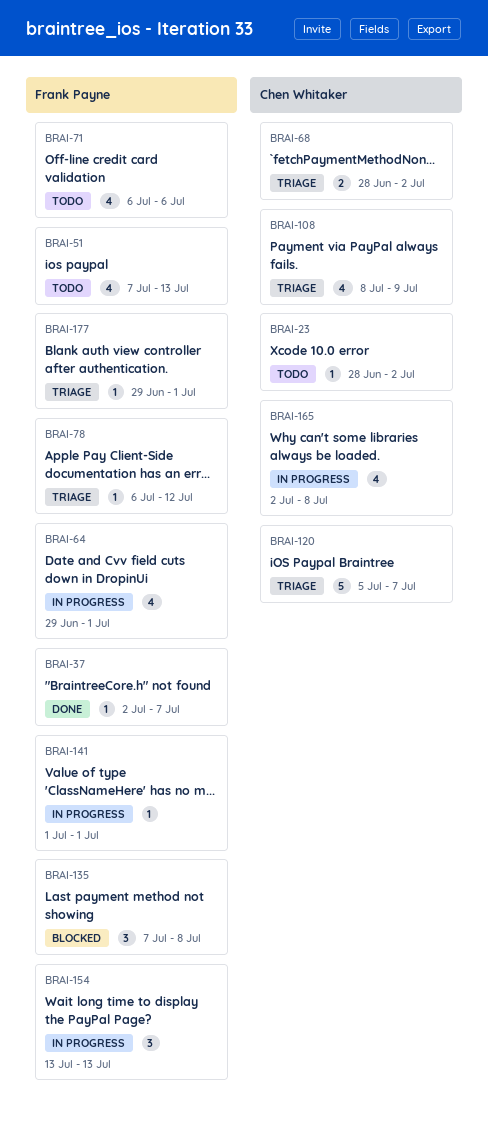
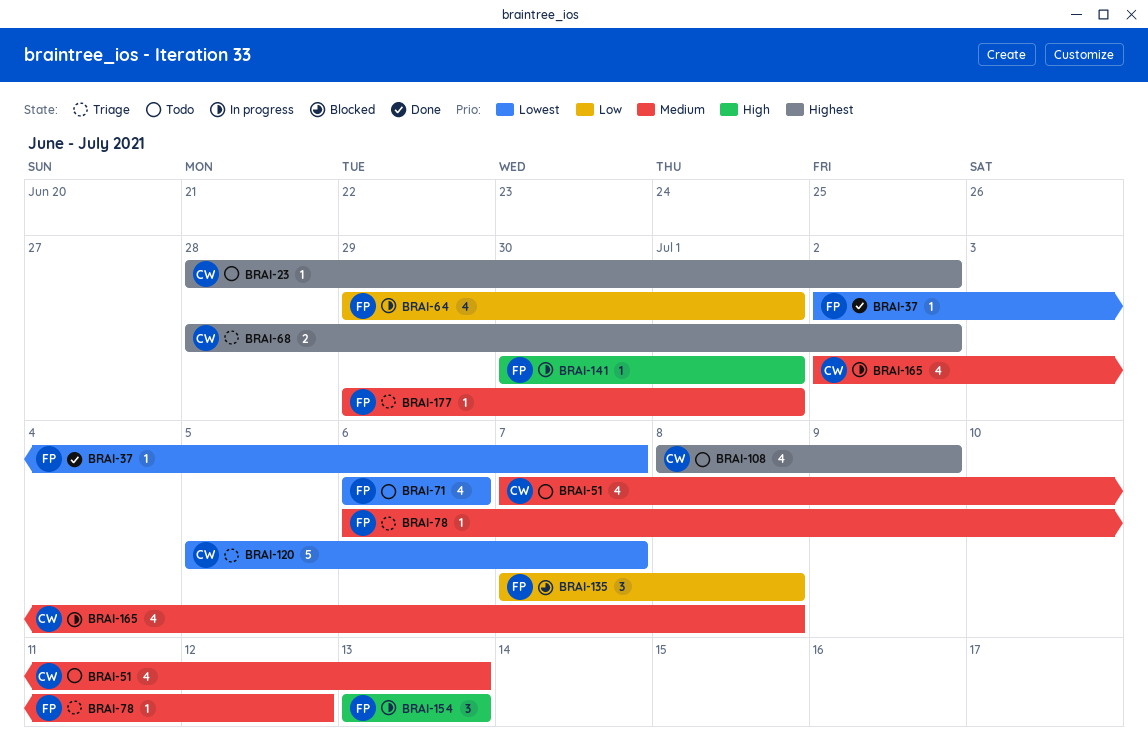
BRAI-51, owner: Frank Payne -> Chen Whitaker
BRAI-108, status: Triage -> Todo
BRAI-141, start: Jul 1 -> Jun 30

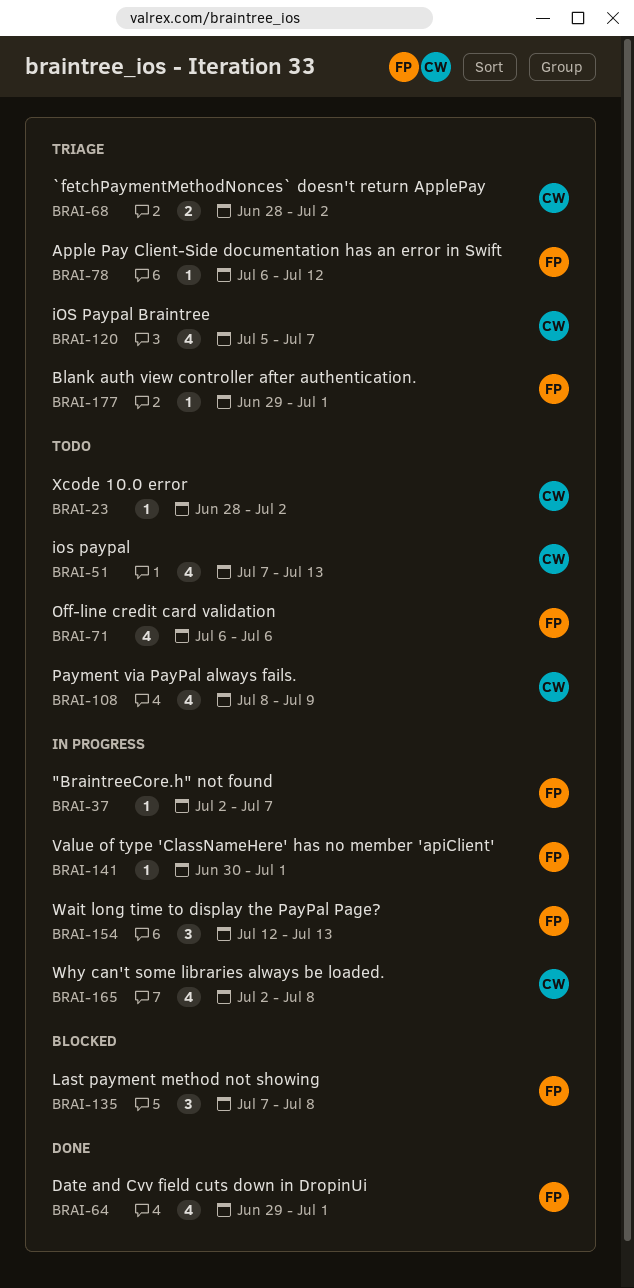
BRAI-37, status: Done -> In progress
BRAI-64, status: In progress -> Done
BRAI-120, estimate: 5 -> 4
BRAI-154, start: Jul 13 -> Jul 12

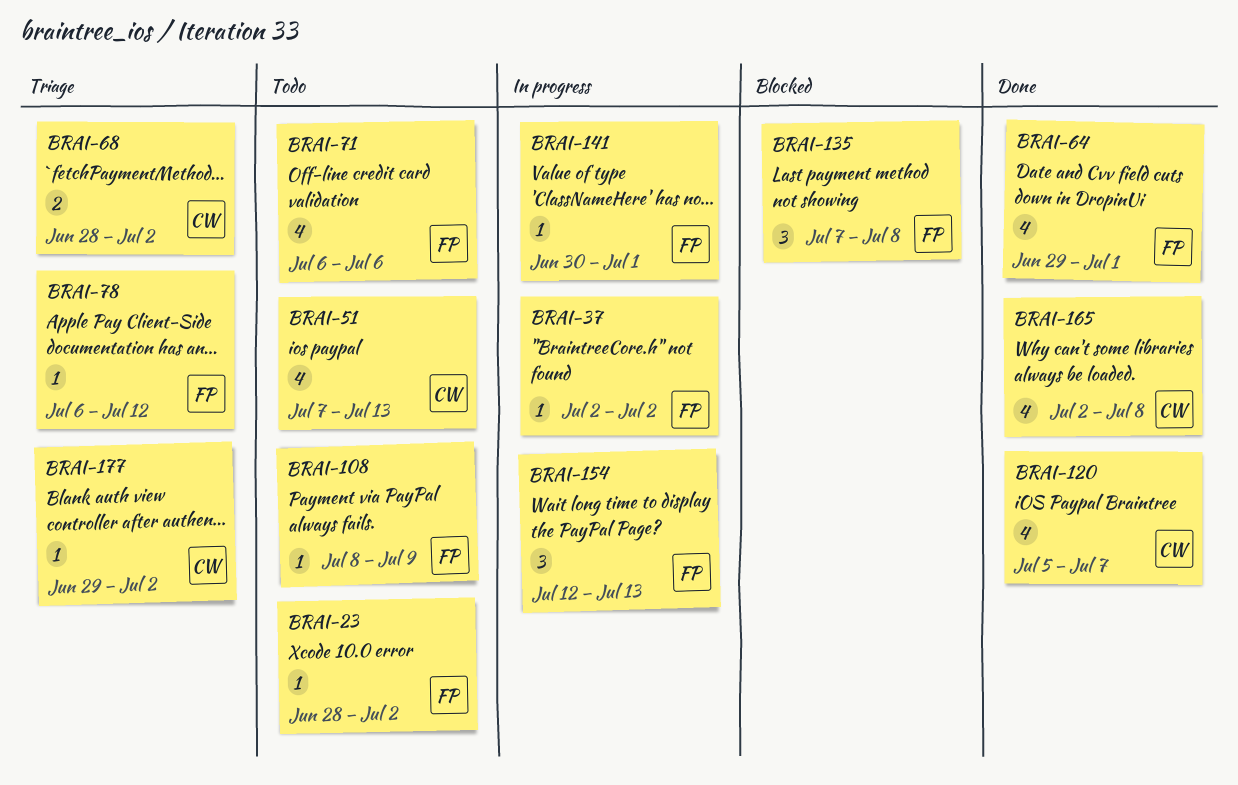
BRAI-23, owner: CW -> FP
BRAI-37, due: Jul 7 -> Jul 2
BRAI-108, owner: CW -> FP
BRAI-108, estimate: 4 -> 1
BRAI-120, status: Triage -> Done
BRAI-165, status: In progress -> Done
BRAI-177, owner: FP -> CW
BRAI-177, due: Jul 1 -> Jul 2

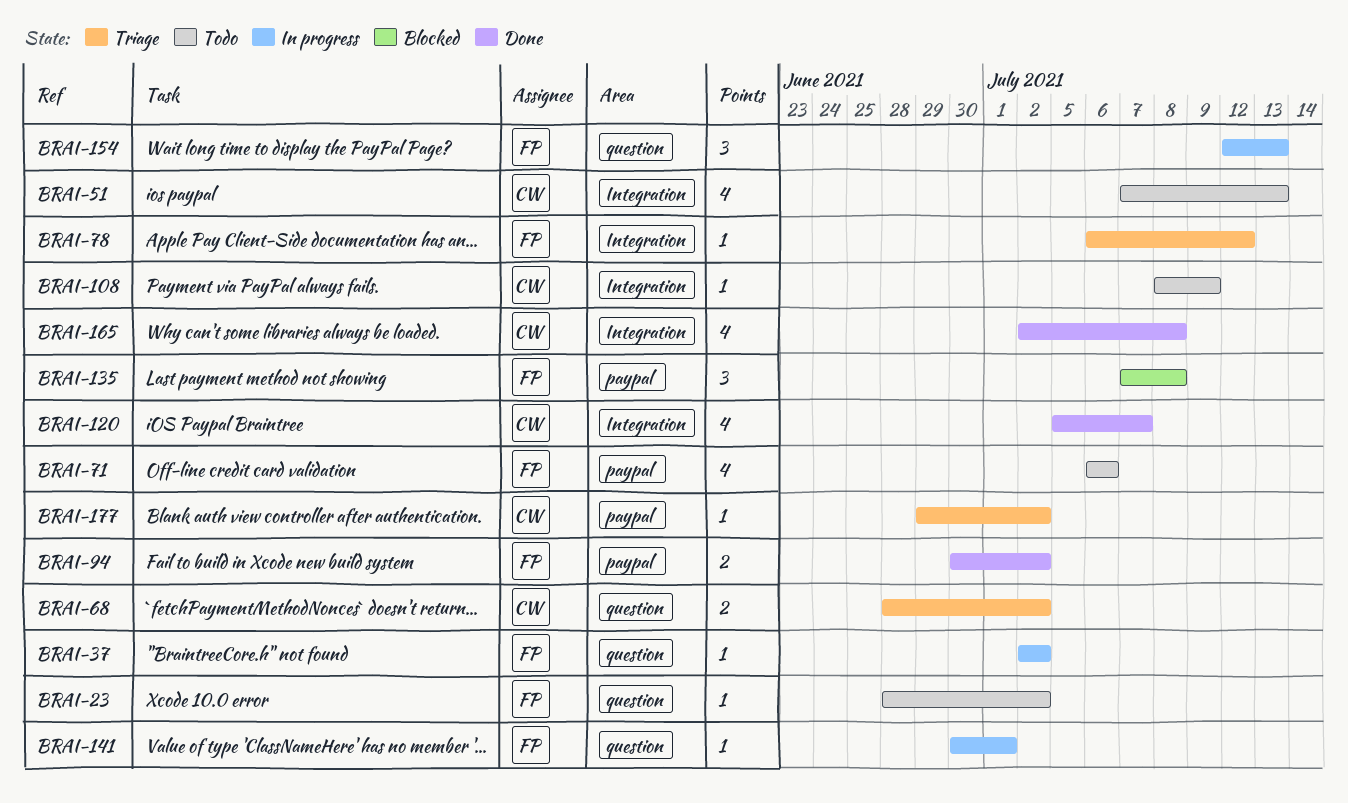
BRAI-64: present -> none
BRAI-94: none -> present
BRAI-108, owner: FP -> CW

